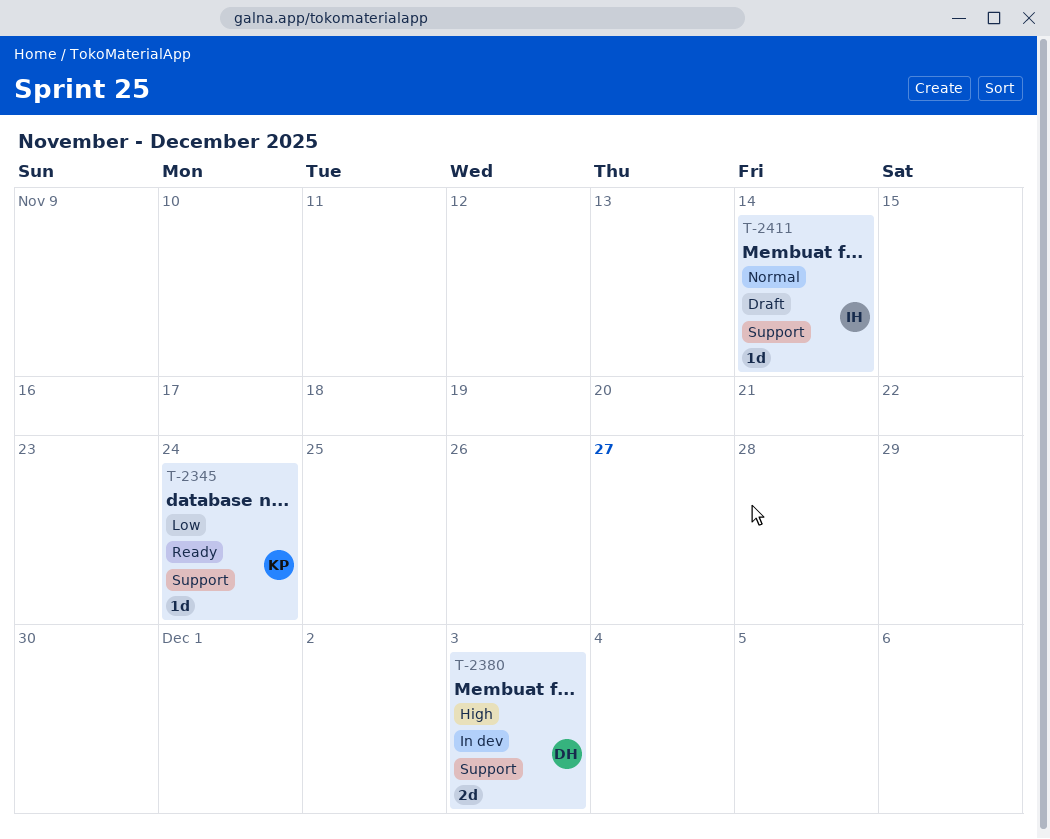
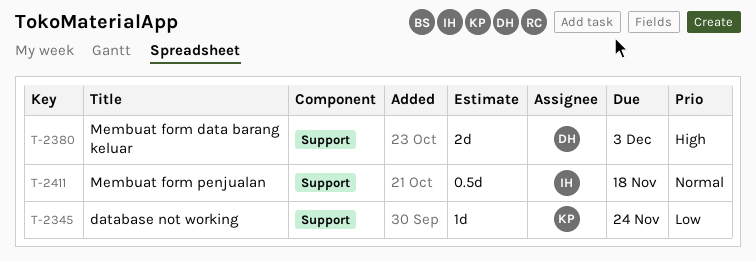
T-2411, estimate: 1d -> 0.5d
T-2411, due: Nov 14 -> Nov 18

